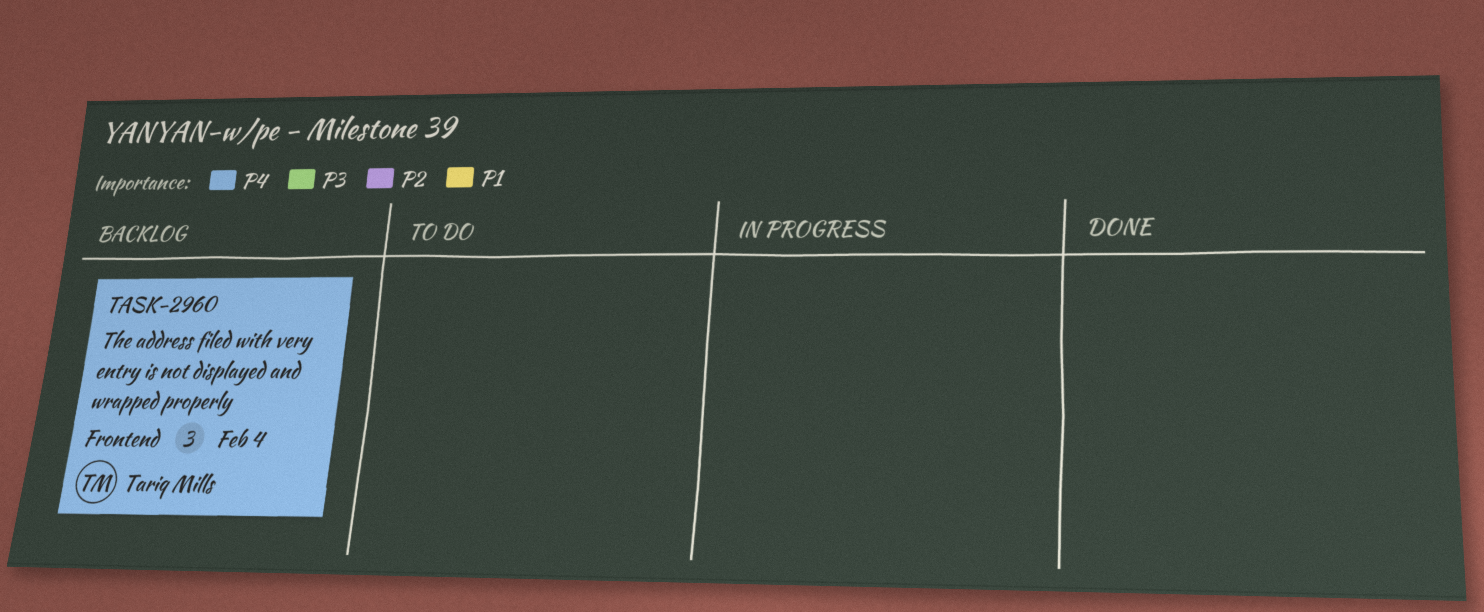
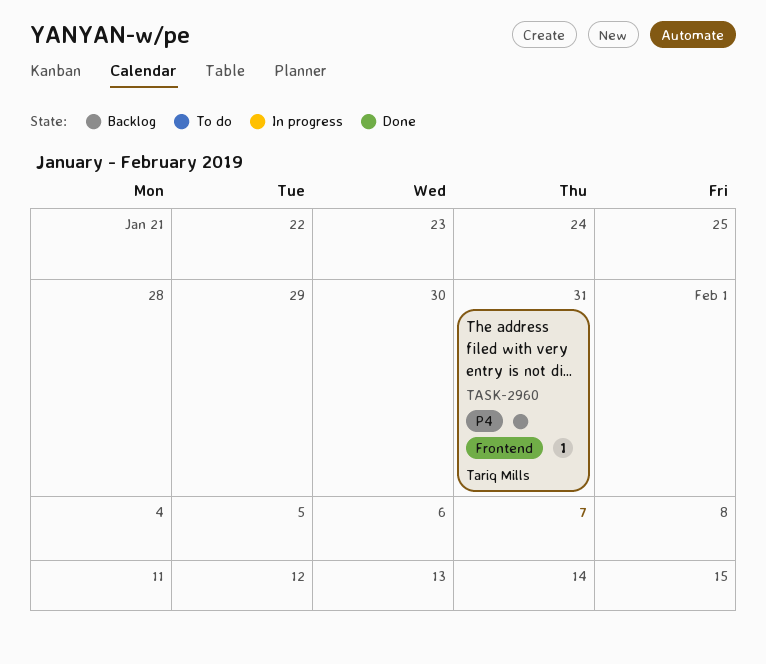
TASK-2960, estimate: 3 -> 1
TASK-2960, due: Feb 4 -> Jan 31

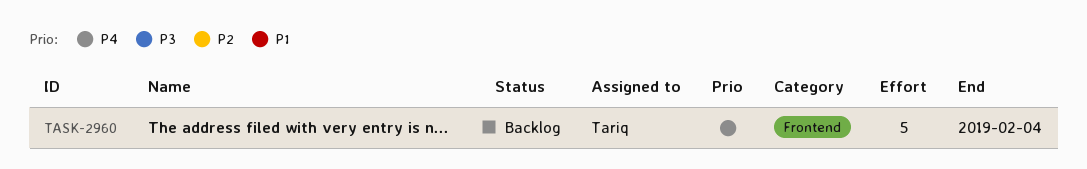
TASK-2960, estimate: 1 -> 5
TASK-2960, due: Jan 31 -> Feb 4

